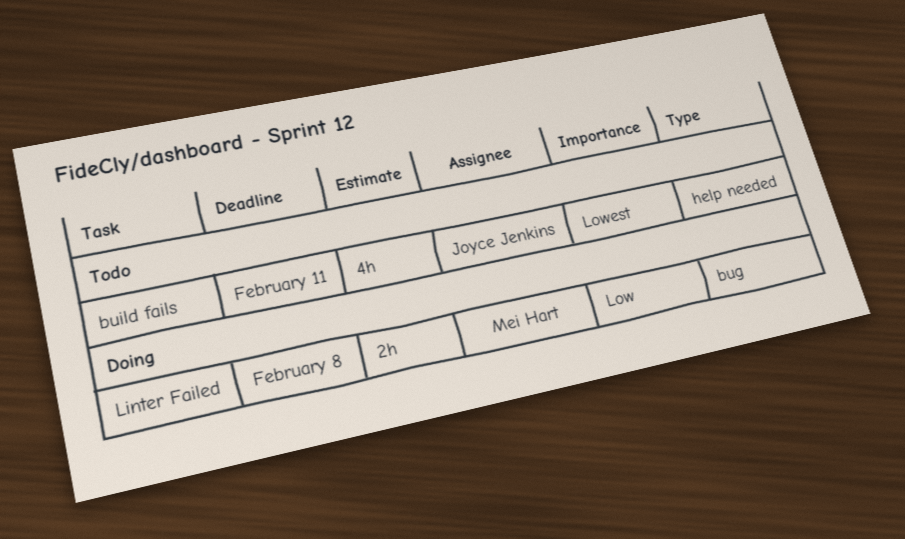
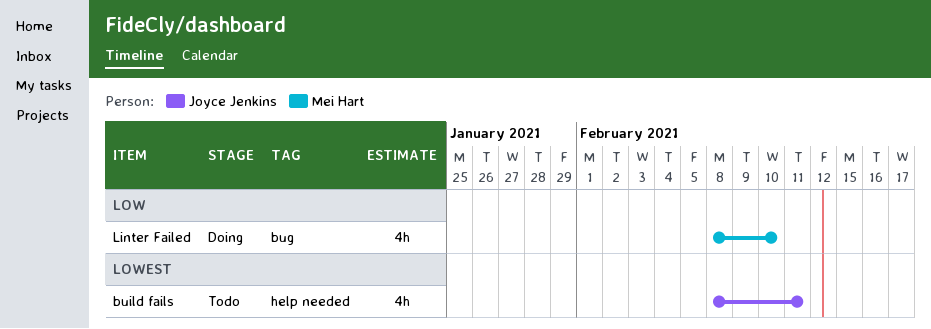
Linter Failed, estimate: 2h -> 4h
Linter Failed, due: Feb 8 -> Feb 10

